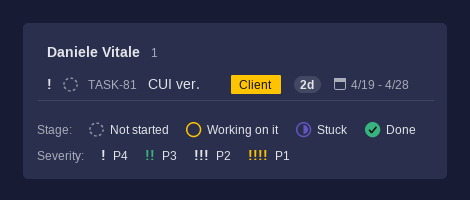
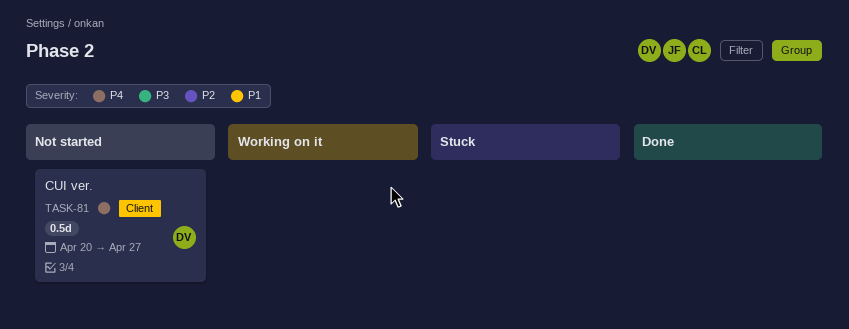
TASK-81, estimate: 2d -> 0.5d
TASK-81, start: Apr 19 -> Apr 20
TASK-81, due: Apr 28 -> Apr 27

